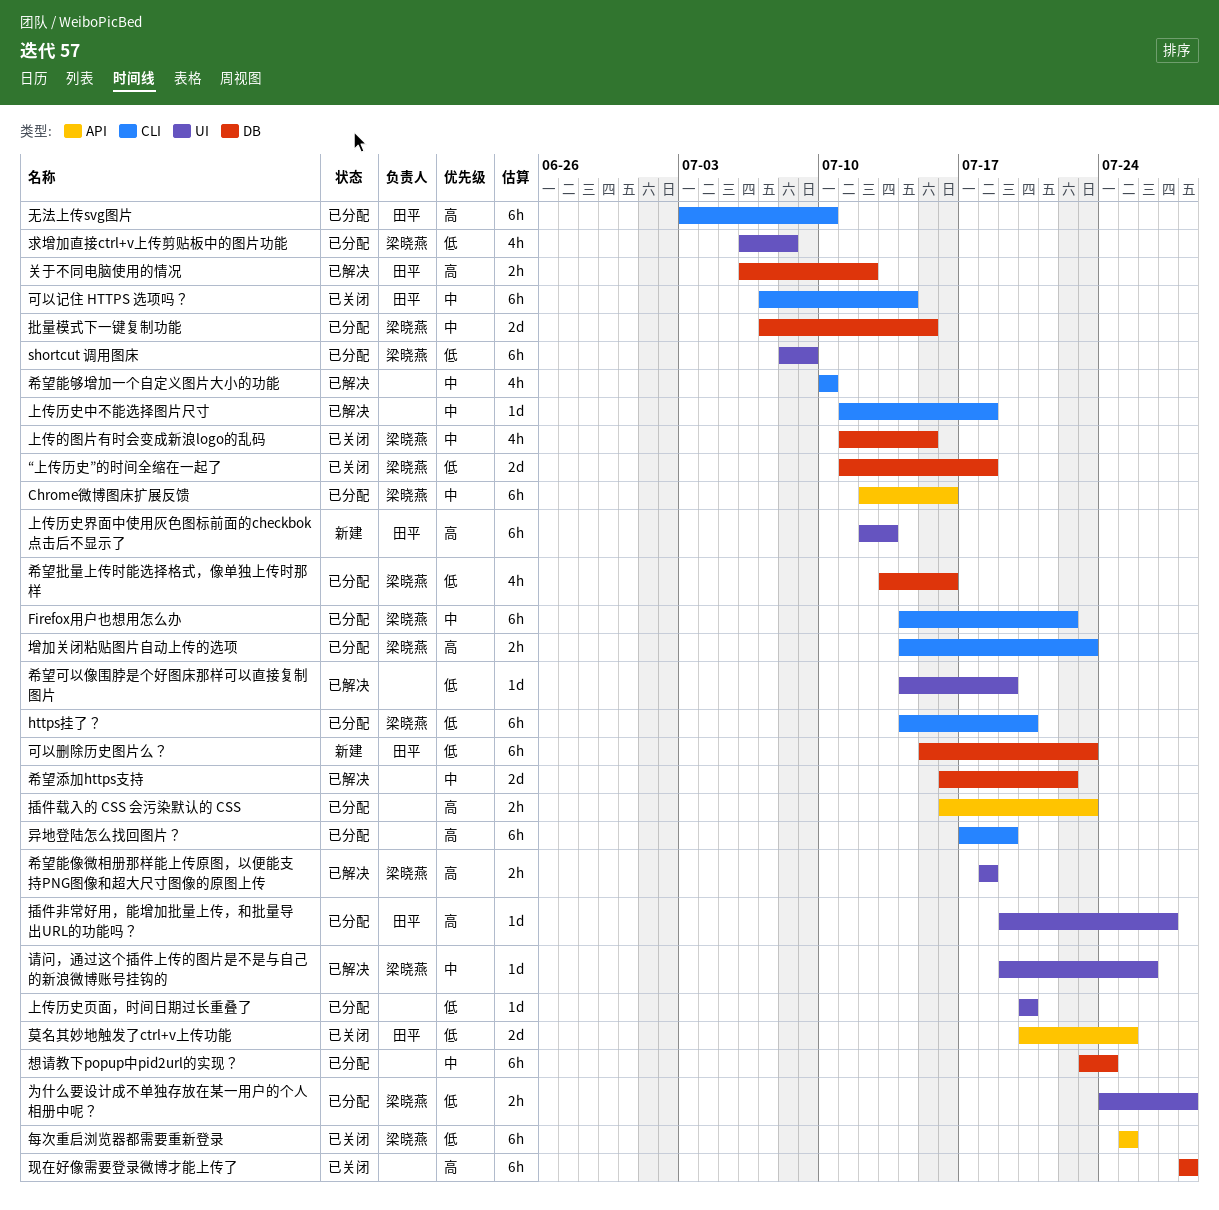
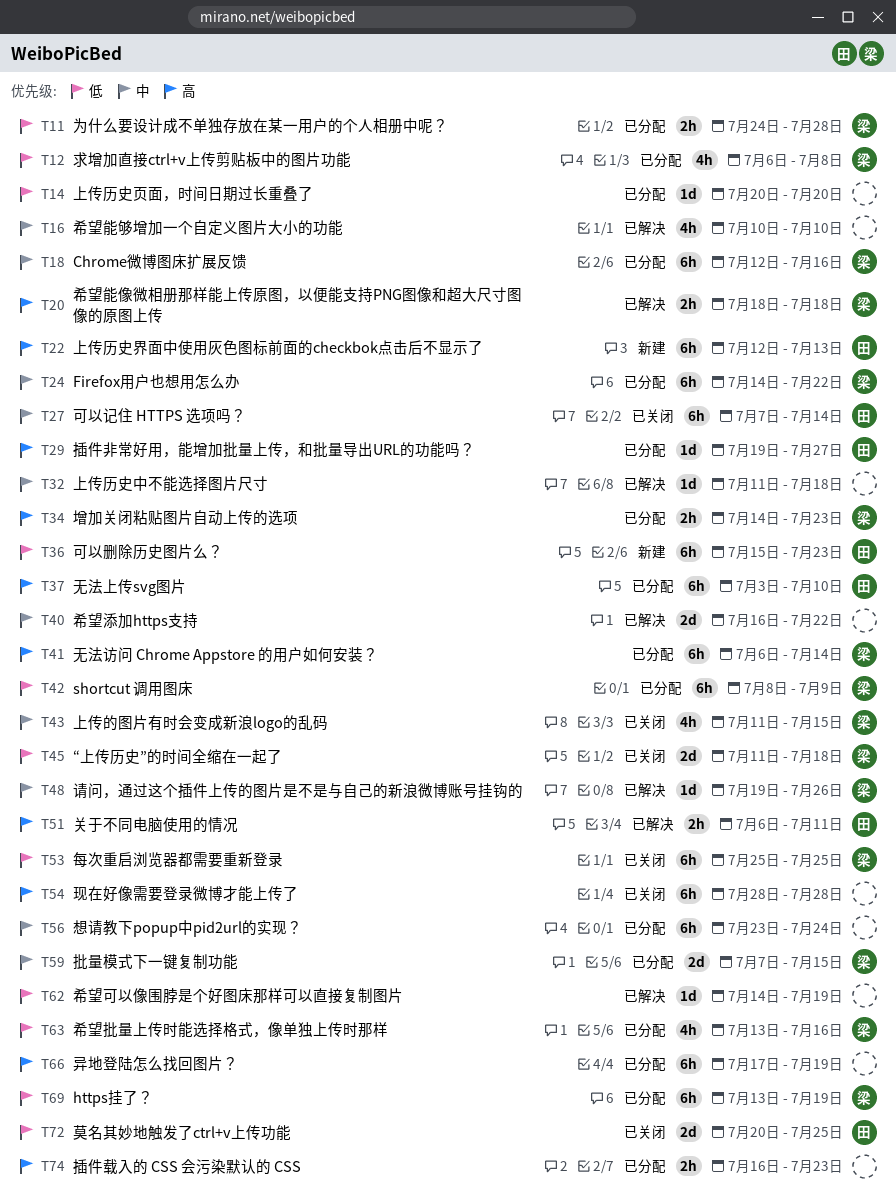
https挂了？, start: Jul 14 -> Jul 13
https挂了？, due: Jul 20 -> Jul 19
关于不同电脑使用的情况, due: Jul 12 -> Jul 11
无法访问 Chrome Appstore 的用户如何安装？: none -> present

